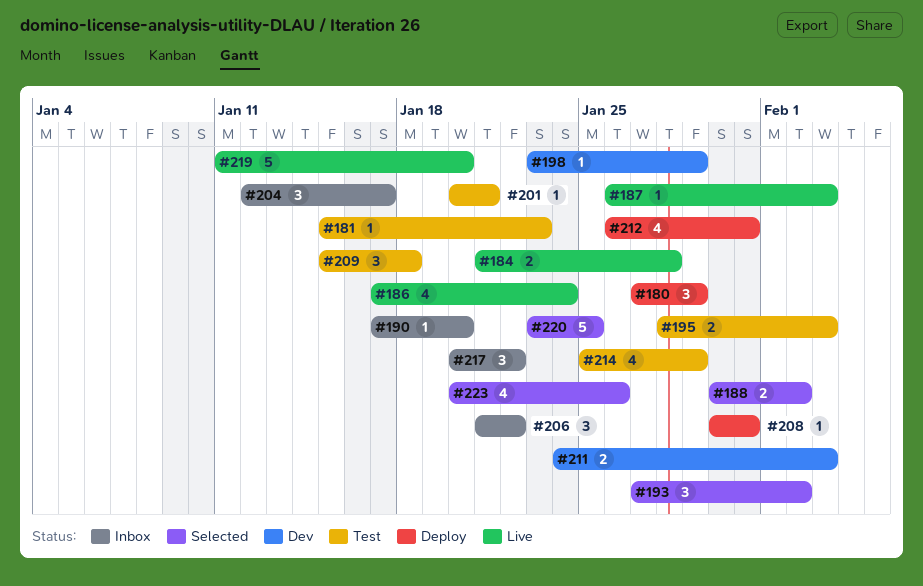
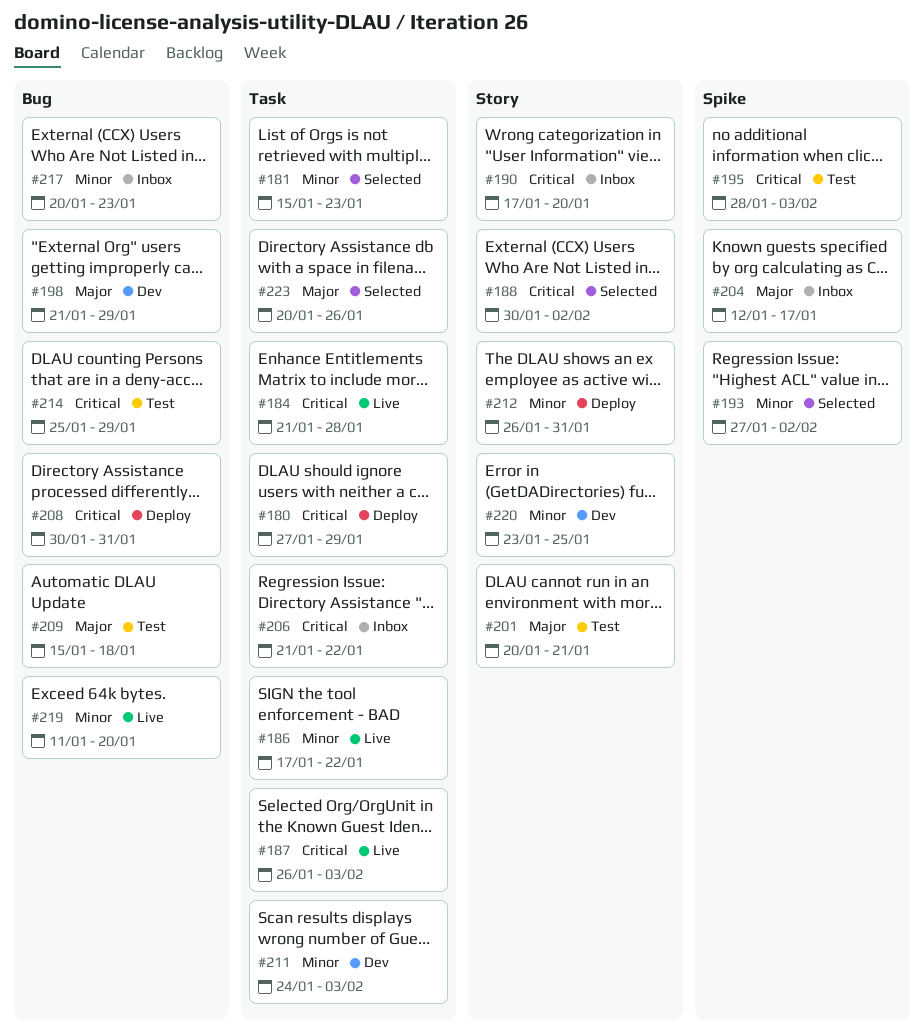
#181, status: Test -> Selected
#186, due: Jan 24 -> Jan 22
#198, start: Jan 23 -> Jan 21
#217, due: Jan 22 -> Jan 23
#220, status: Selected -> Dev

